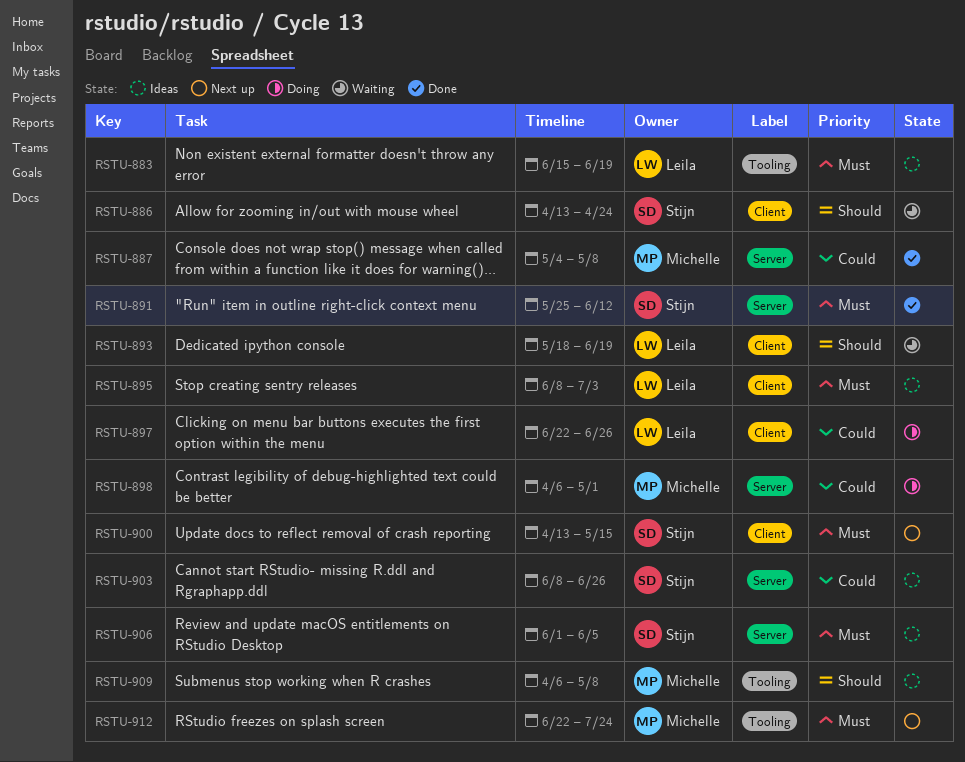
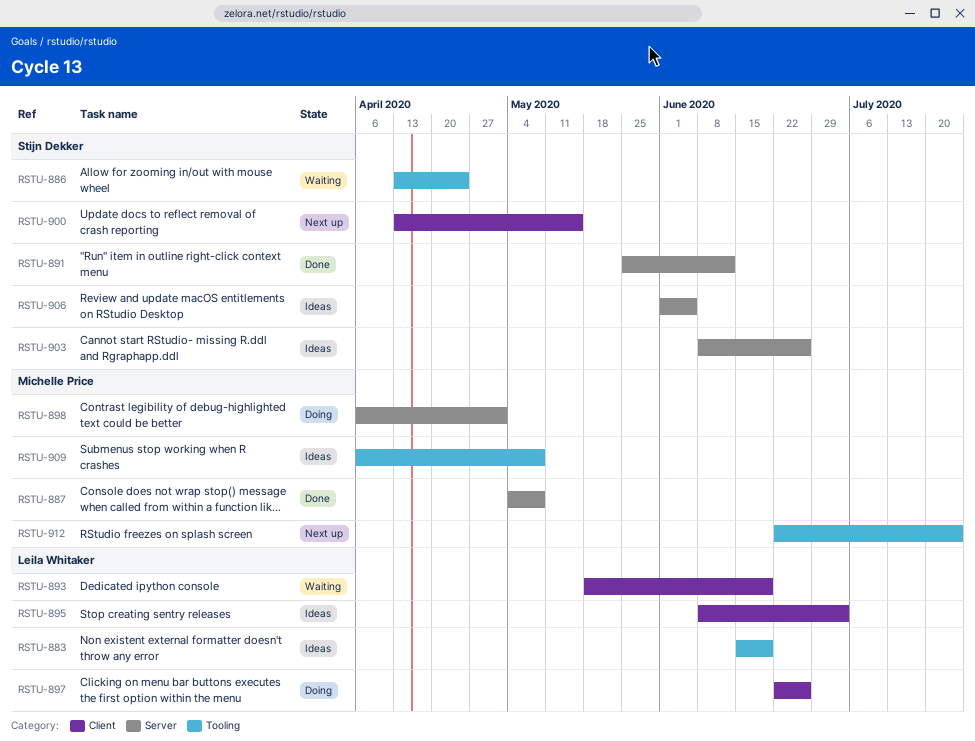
RSTU-886, label: Client -> Tooling

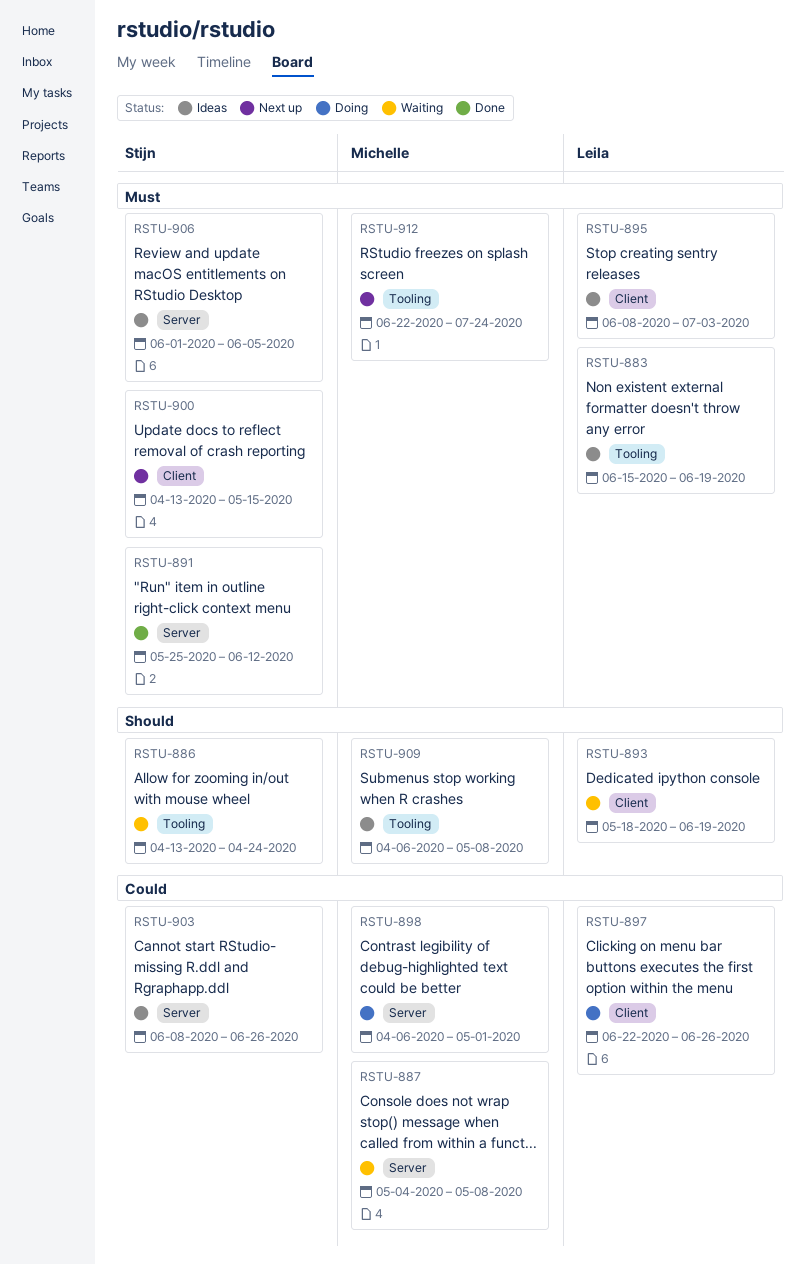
RSTU-887, status: Done -> Waiting

